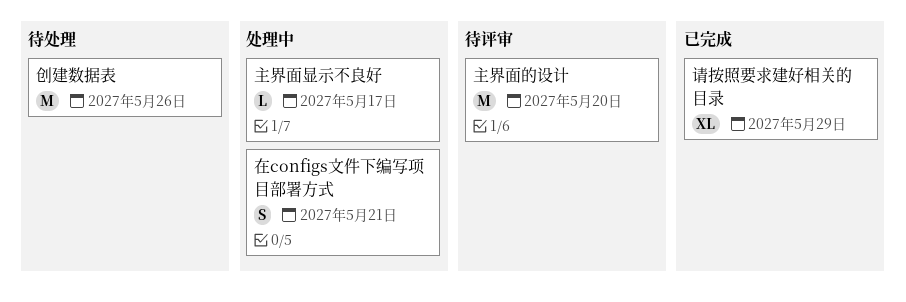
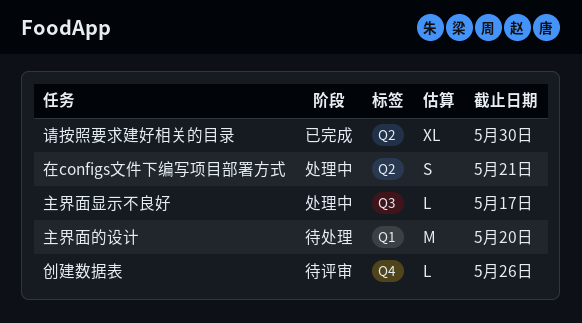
主界面的设计, status: 待评审 -> 待处理
创建数据表, status: 待处理 -> 待评审
创建数据表, estimate: M -> L
请按照要求建好相关的目录, due: May 29 -> May 30

